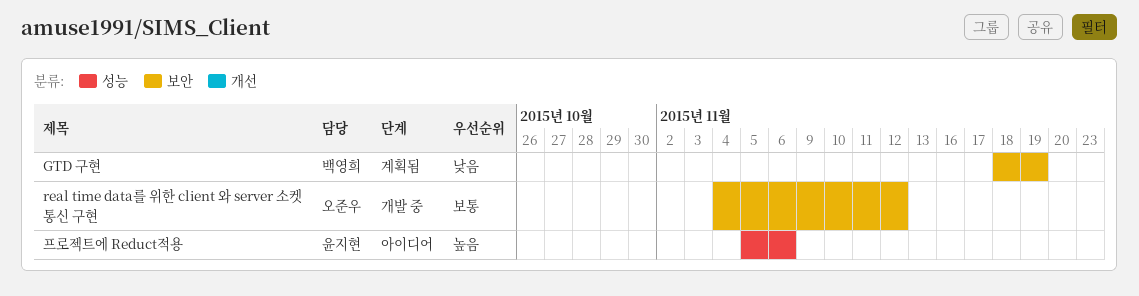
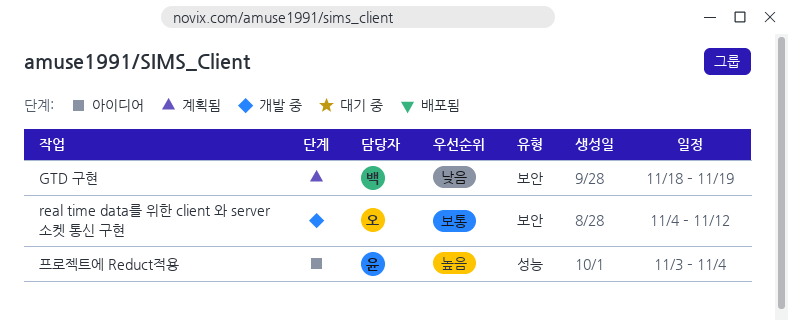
프로젝트에 Reduct적용, start: Nov 5 -> Nov 3
프로젝트에 Reduct적용, due: Nov 6 -> Nov 4

